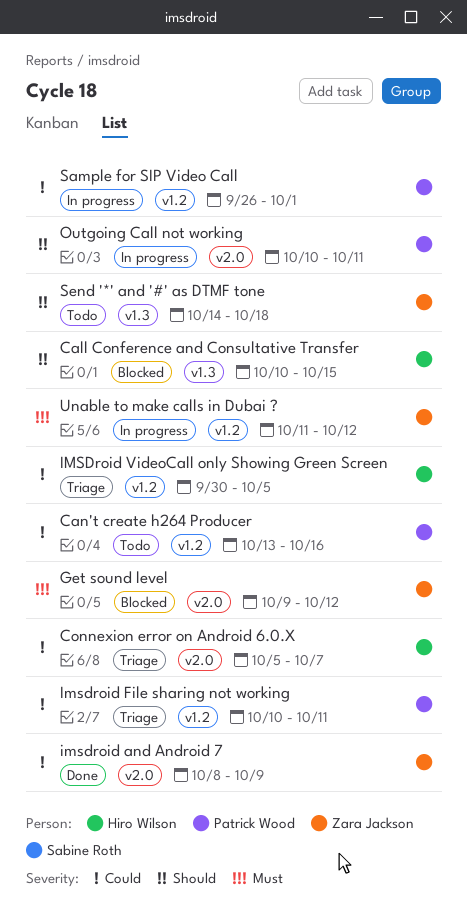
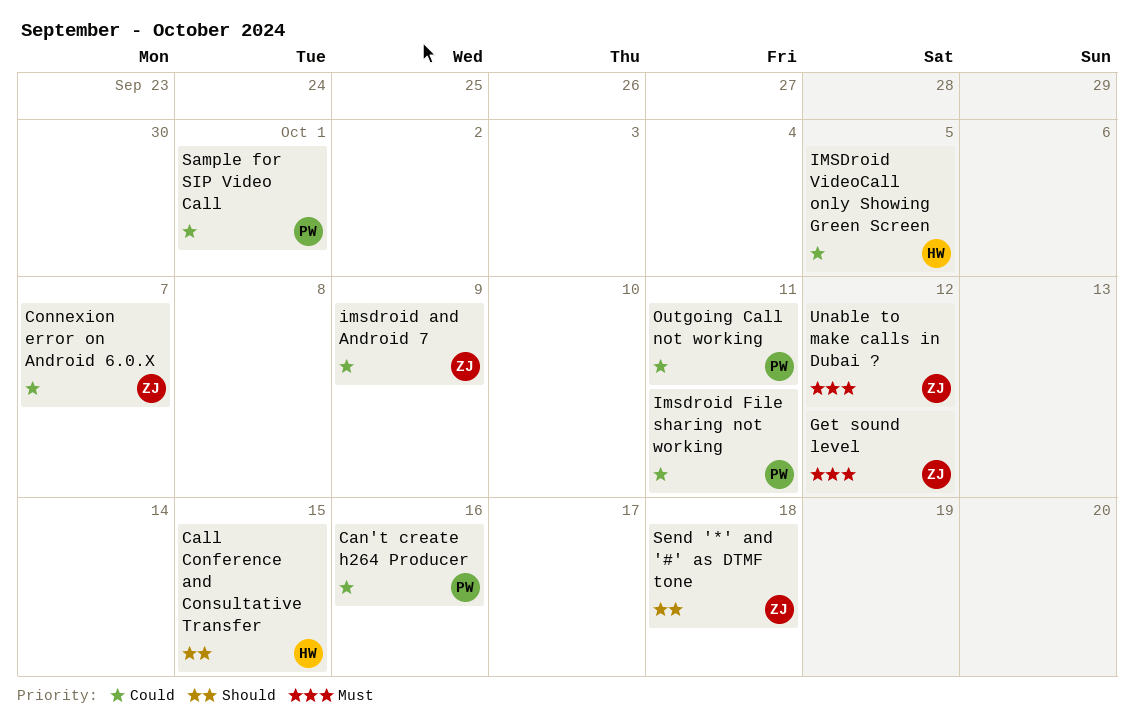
Connexion error on Android 6.0.X, owner: Hiro Wilson -> Zara Jackson
Outgoing Call not working, priority: Should -> Could

